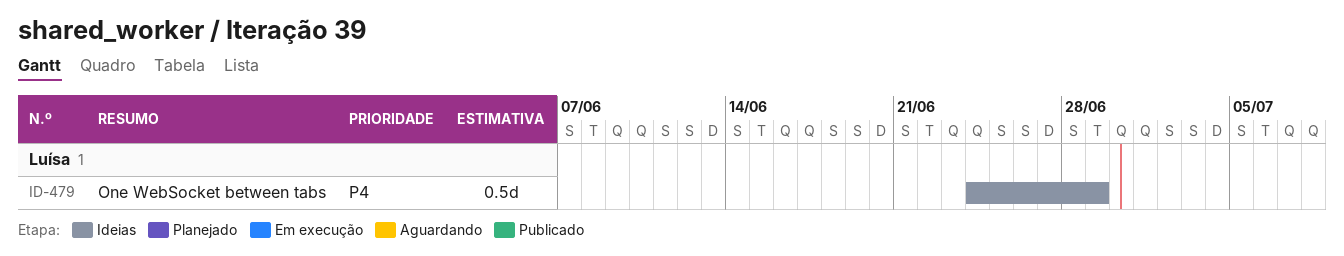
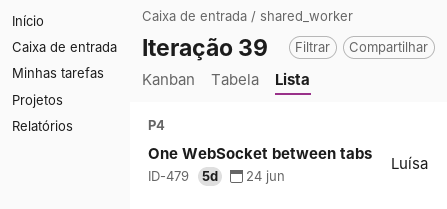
ID-479, estimate: 0.5d -> 5d
ID-479, due: Jun 29 -> Jun 24

